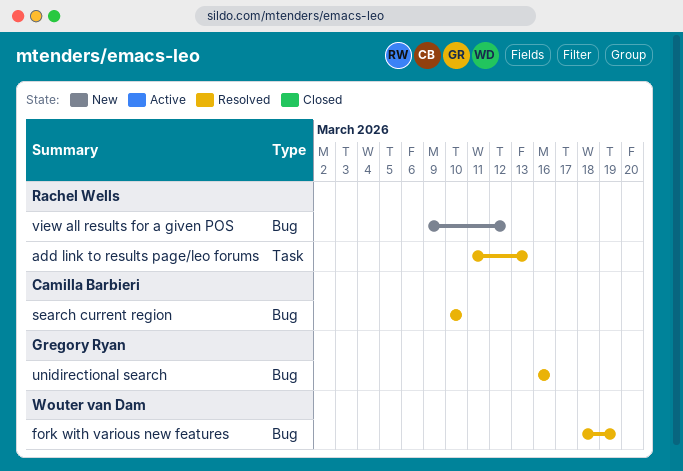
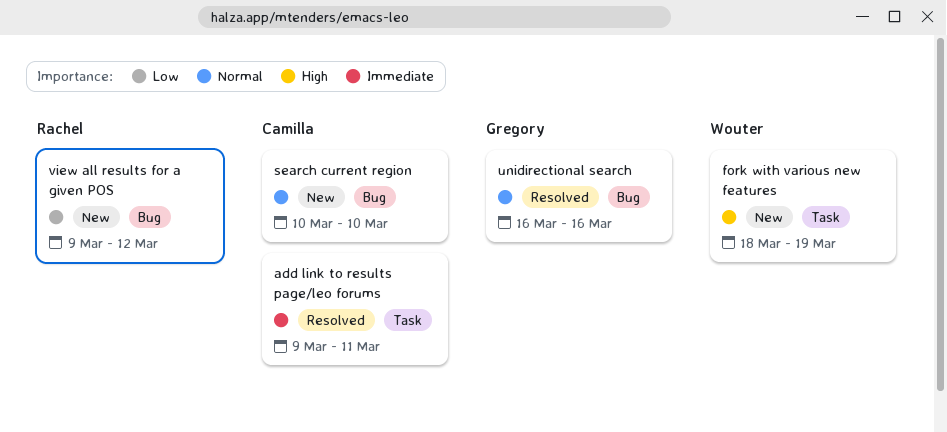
add link to results page/leo forums, owner: Rachel Wells -> Camilla Barbieri
add link to results page/leo forums, start: Mar 11 -> Mar 9
add link to results page/leo forums, due: Mar 13 -> Mar 11
fork with various new features, status: Resolved -> New
fork with various new features, label: Bug -> Task
search current region, status: Resolved -> New

